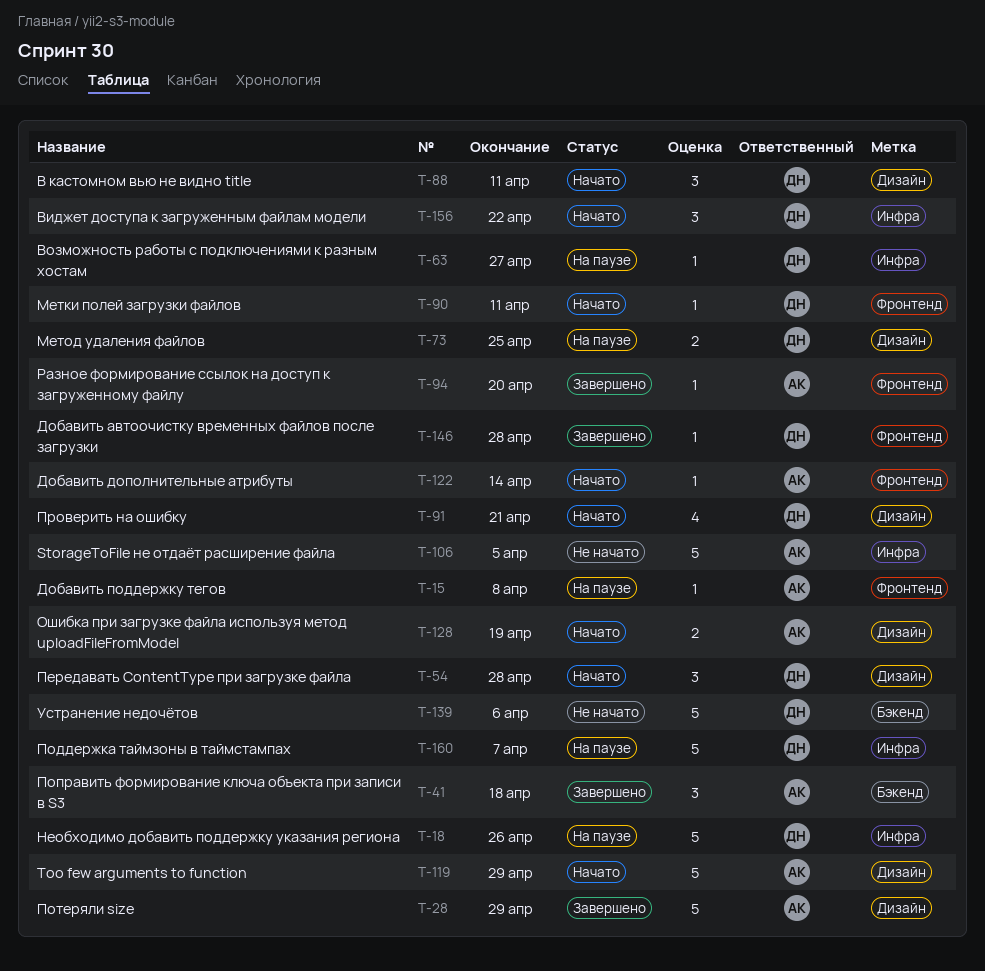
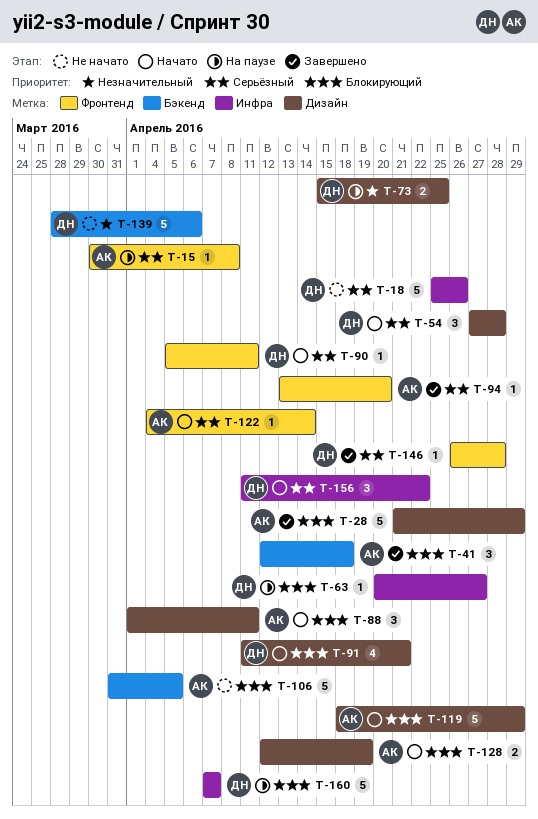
T-18, status: На паузе -> Не начато
T-88, owner: ДН -> АК
T-106, label: Инфра -> Бэкенд

